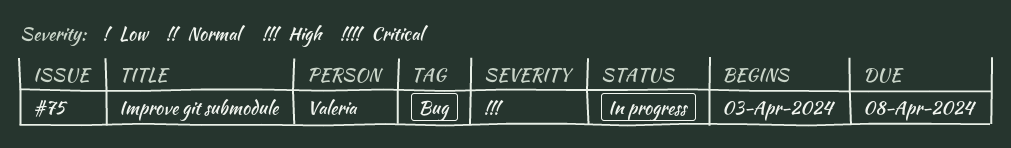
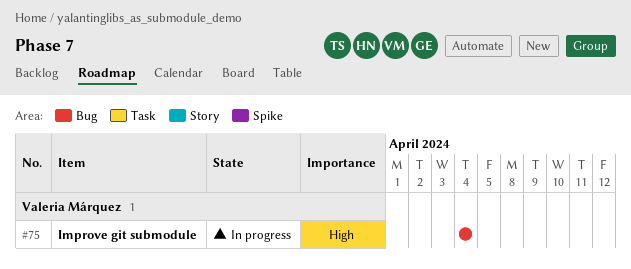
#75, start: Apr 3 -> Apr 4
#75, due: Apr 8 -> Apr 4

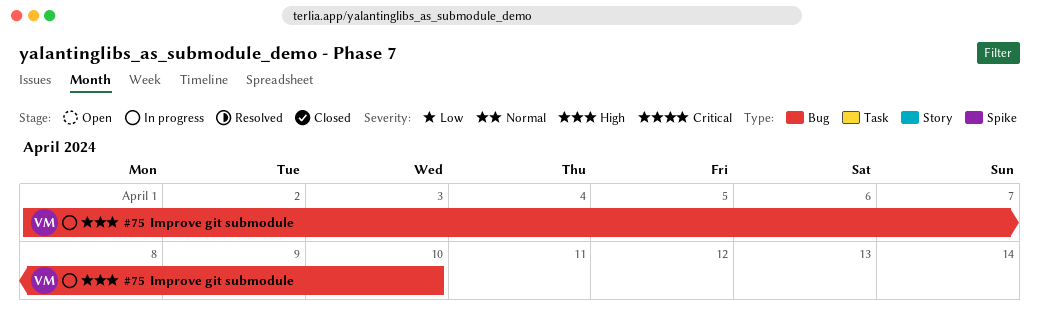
#75, start: Apr 4 -> Apr 1
#75, due: Apr 4 -> Apr 10

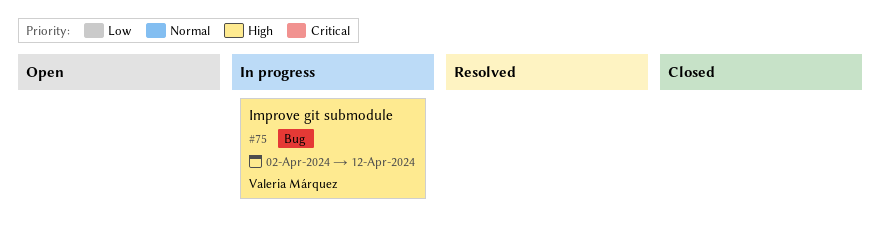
#75, start: Apr 1 -> Apr 2
#75, due: Apr 10 -> Apr 12

